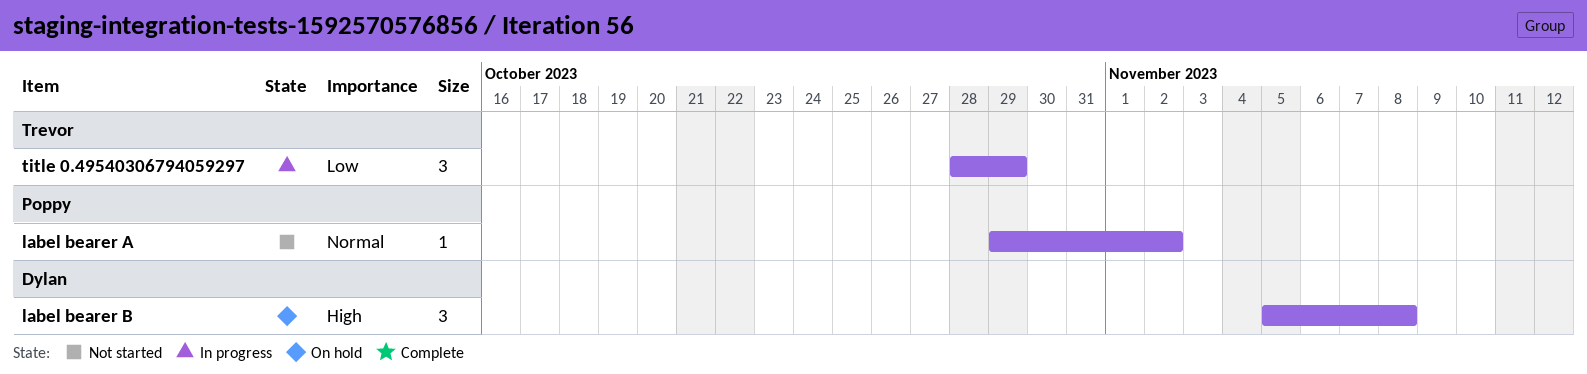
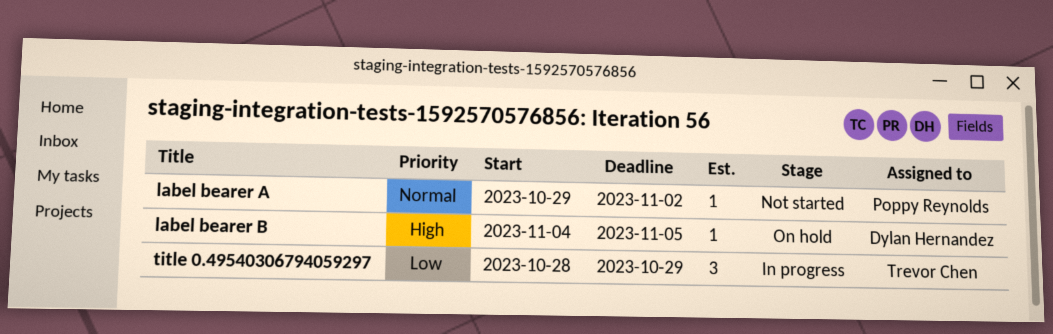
label bearer B, estimate: 3 -> 1
label bearer B, start: Nov 5 -> Nov 4
label bearer B, due: Nov 8 -> Nov 5

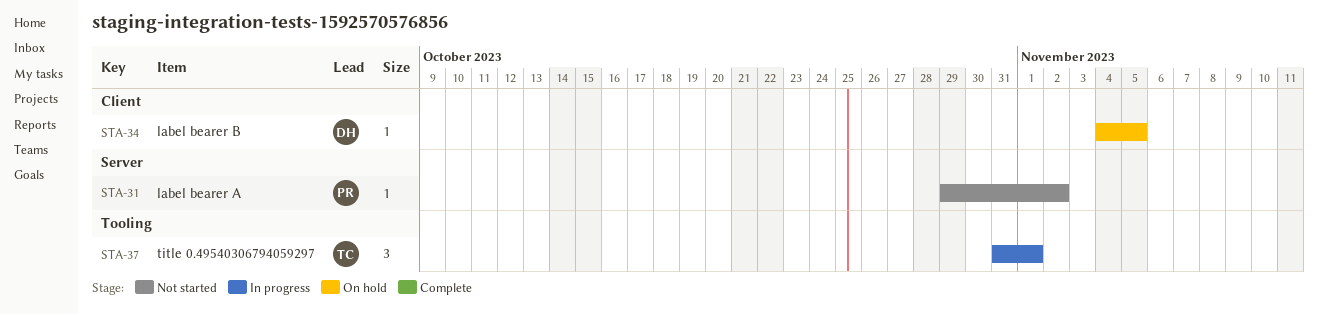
title 0.49540306794059297, start: Oct 28 -> Oct 31
title 0.49540306794059297, due: Oct 29 -> Nov 1

